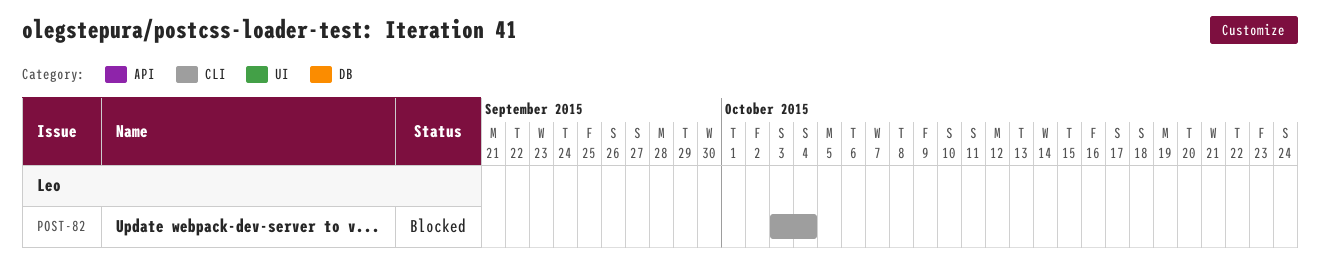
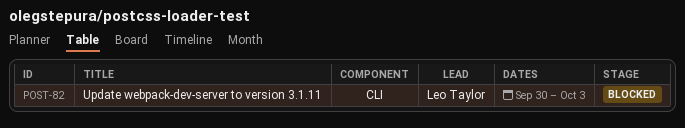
POST-82, start: Oct 3 -> Sep 30
POST-82, due: Oct 4 -> Oct 3

